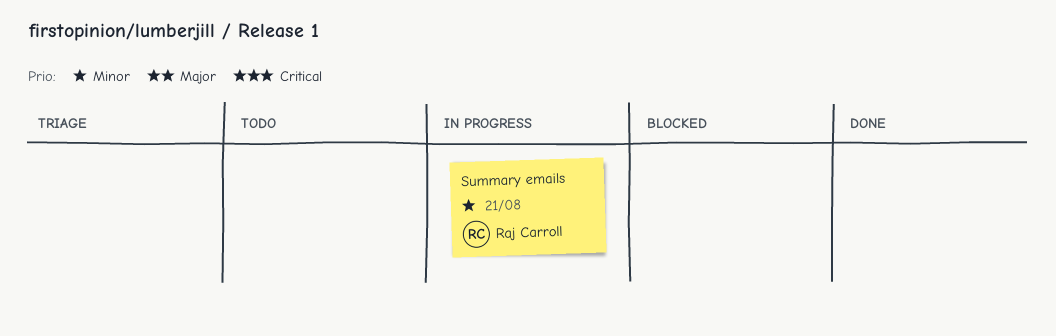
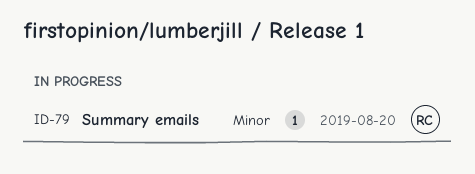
Summary emails, due: Aug 21 -> Aug 20

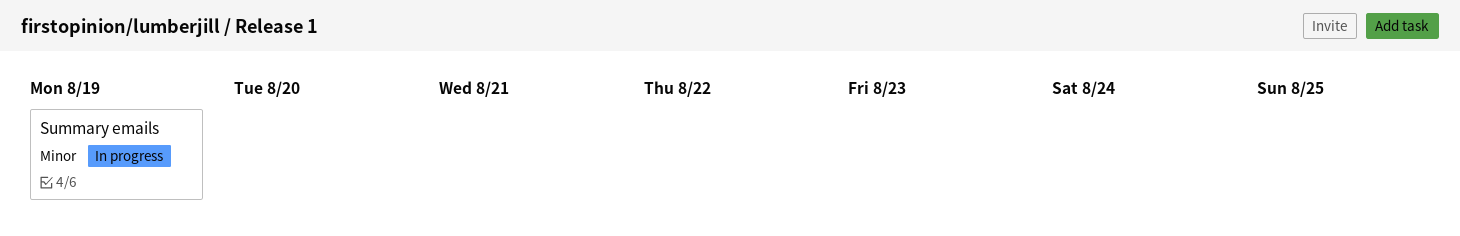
Summary emails, due: Aug 20 -> Aug 19

